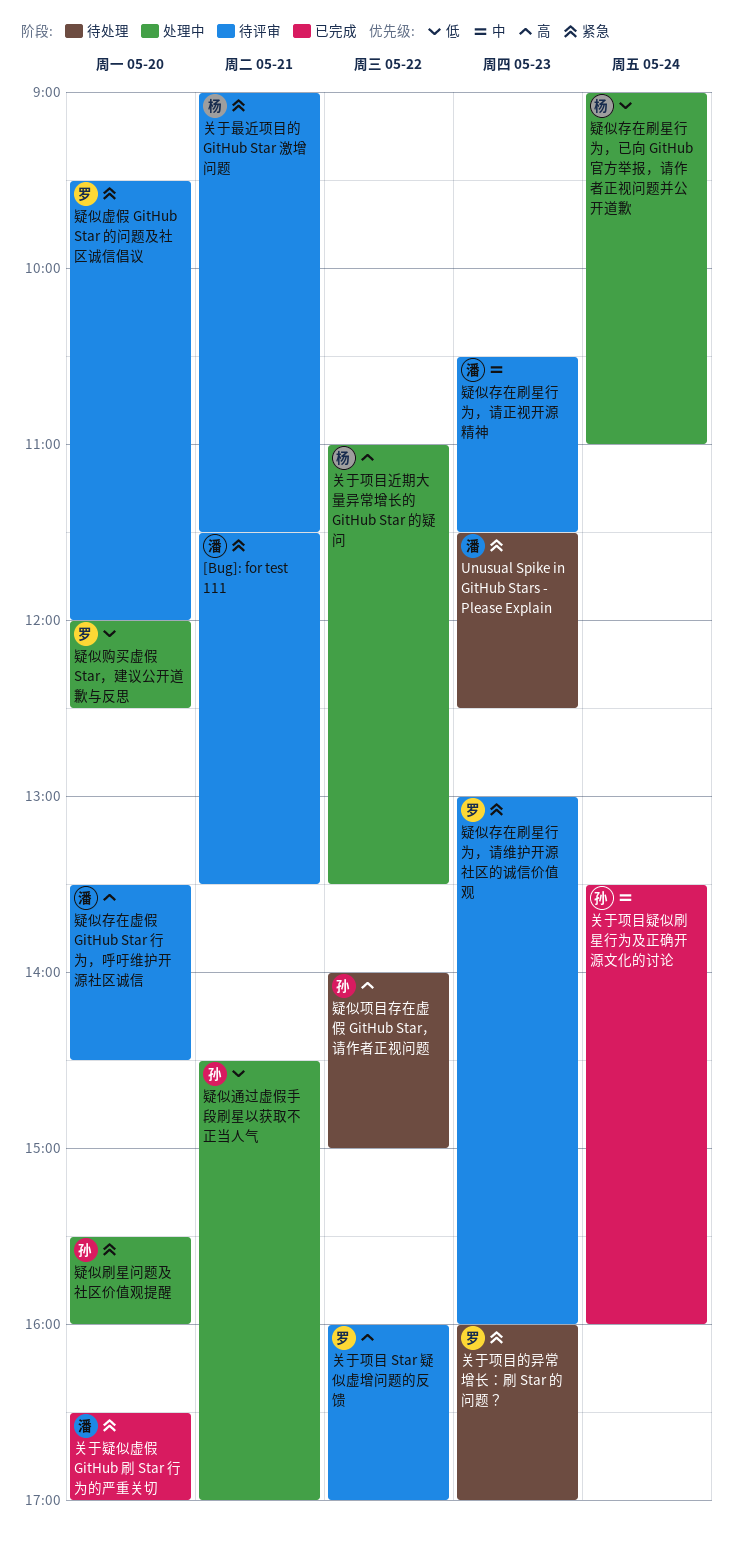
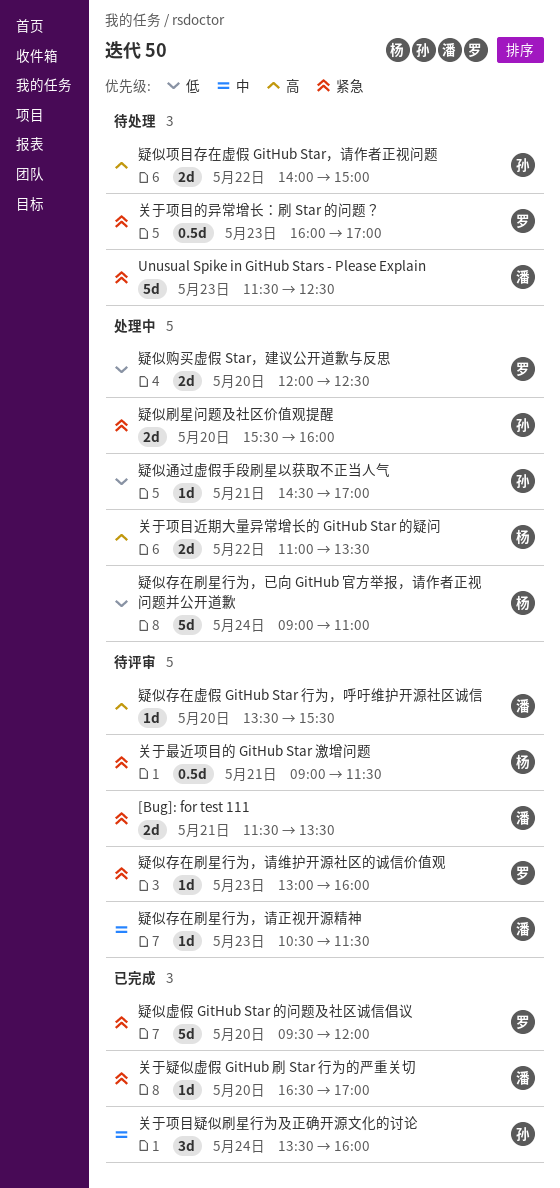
关于项目 Star 疑似虚增问题的反馈: present -> none
疑似存在虚假 GitHub Star 行为，呼吁维护开源社区诚信, ends: 14:30 -> 15:30
疑似虚假 GitHub Star 的问题及社区诚信倡议, status: 待评审 -> 已完成

